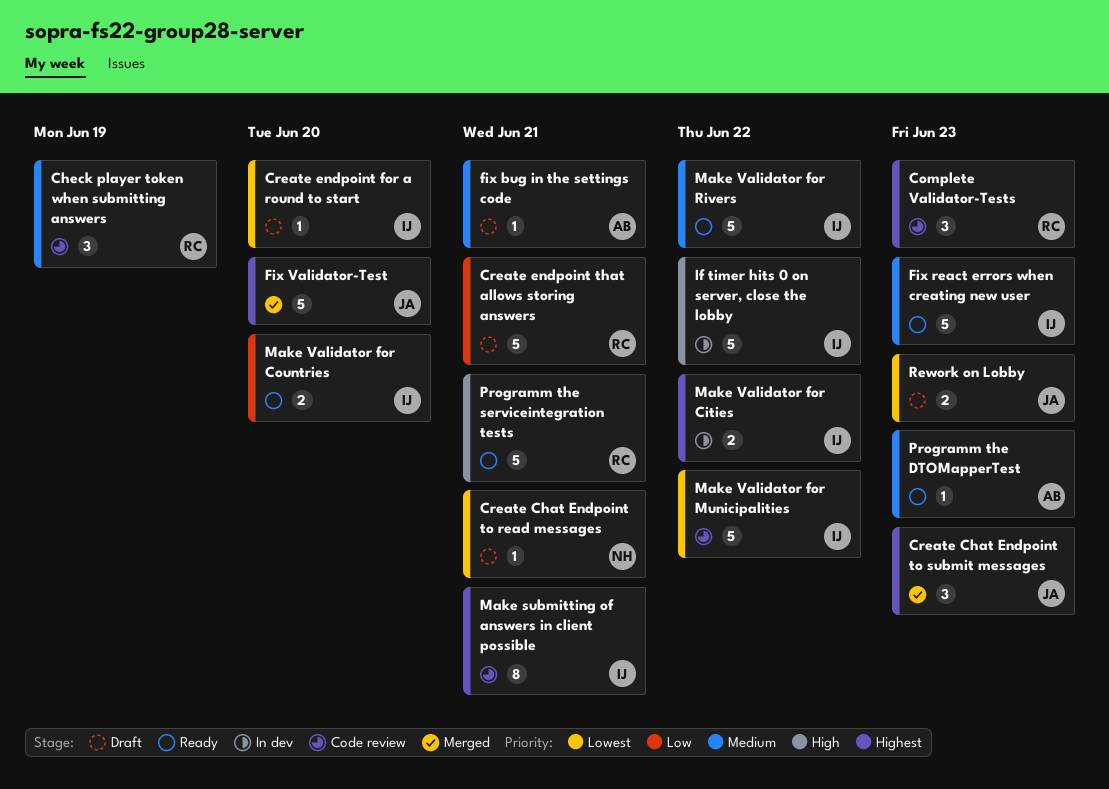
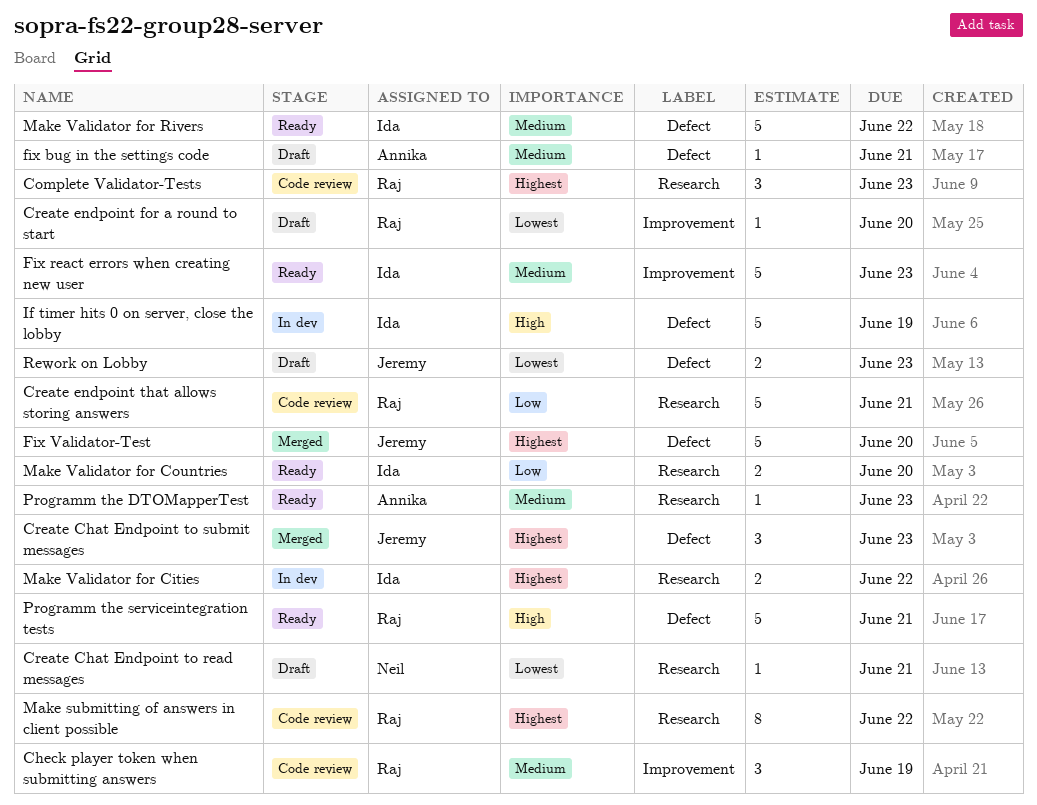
Create endpoint for a round to start, owner: Ida -> Raj
Create endpoint that allows storing answers, status: Draft -> Code review
If timer hits 0 on server, close the lobby, due: Jun 22 -> Jun 19
Make submitting of answers in client possible, owner: Ida -> Raj
Make submitting of answers in client possible, due: Jun 21 -> Jun 22
Make Validator for Municipalities: present -> none

